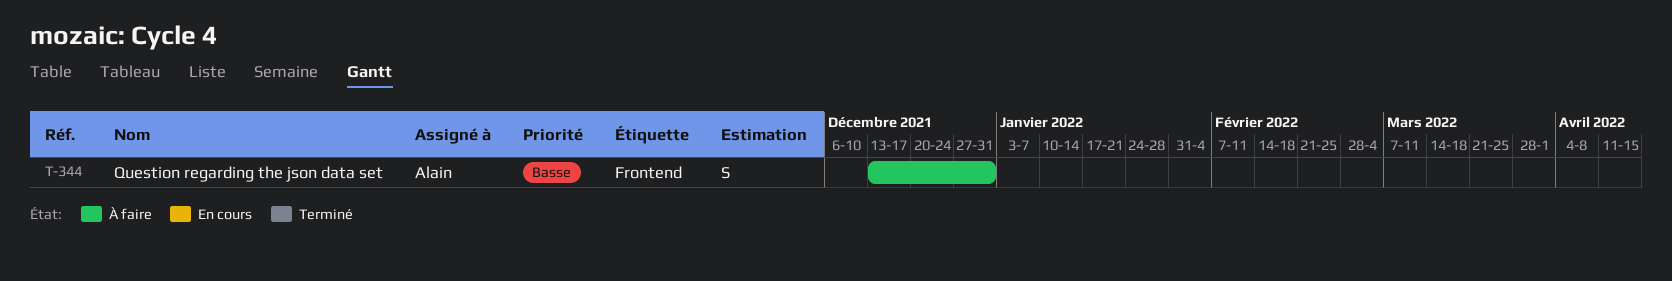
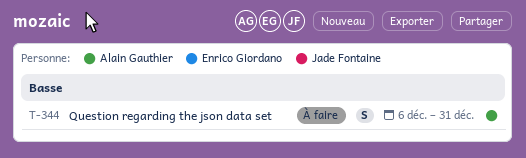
T-344, start: Dec 13 -> Dec 6

